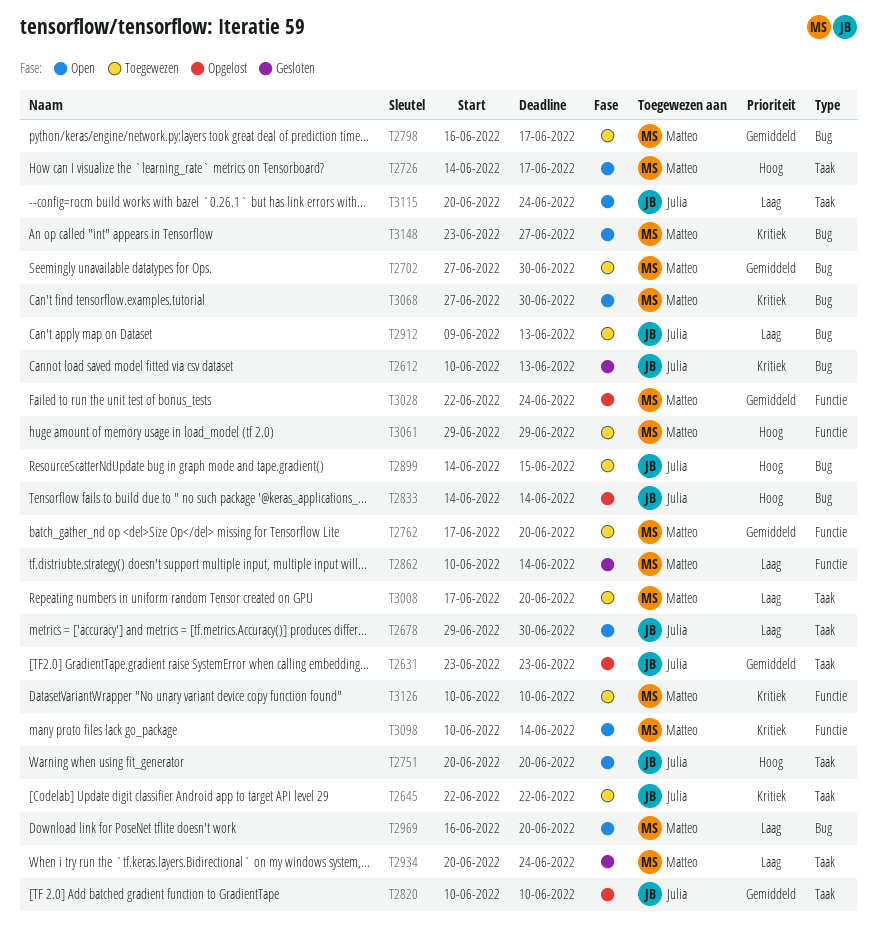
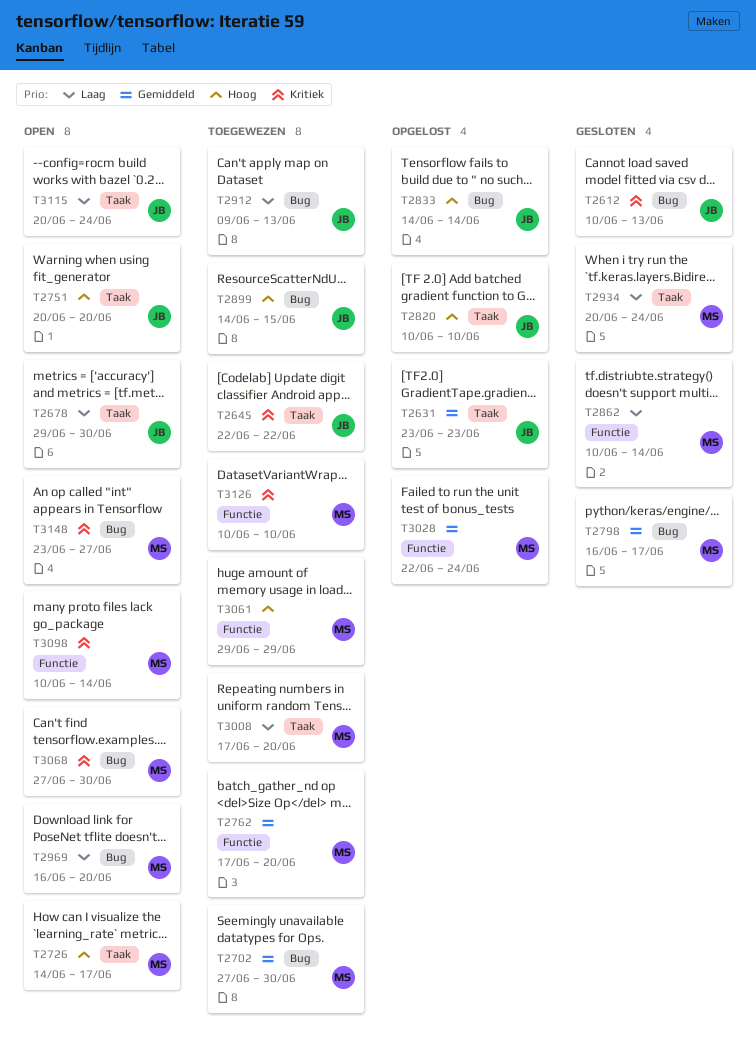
T2798, status: Toegewezen -> Gesloten
T2820, priority: Gemiddeld -> Hoog

